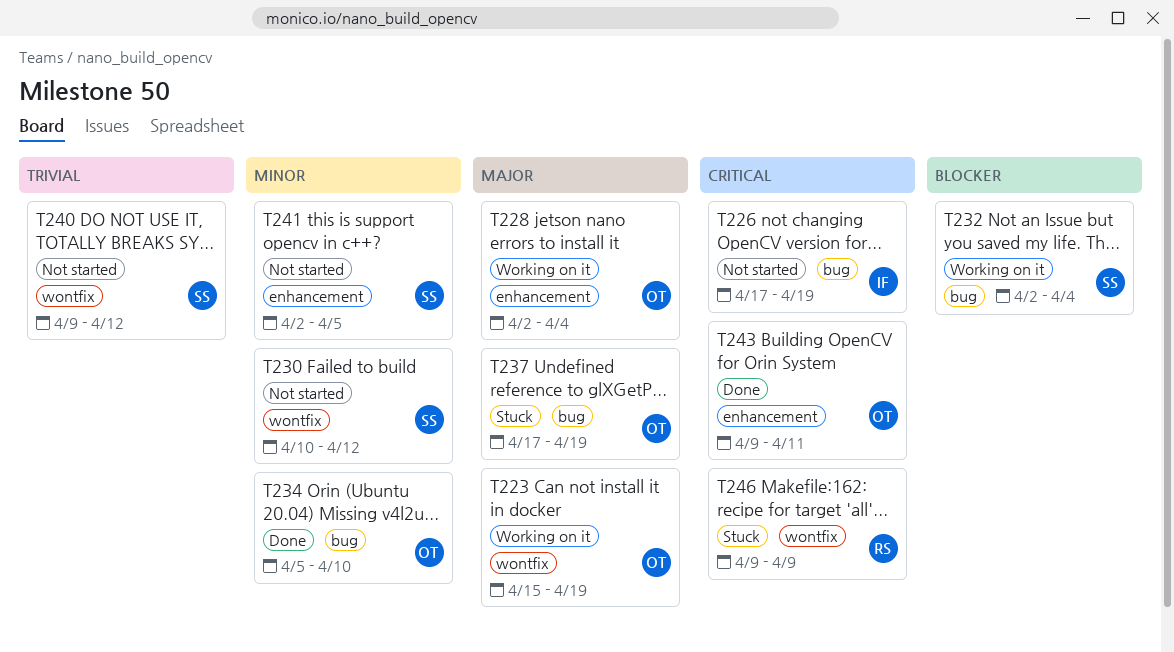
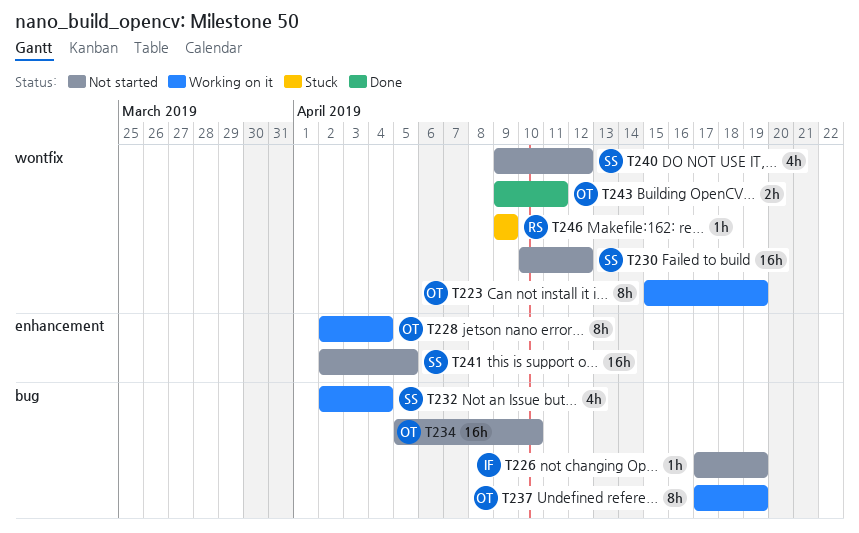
T234, status: Done -> Not started
T237, status: Stuck -> Working on it
T243, label: enhancement -> wontfix

